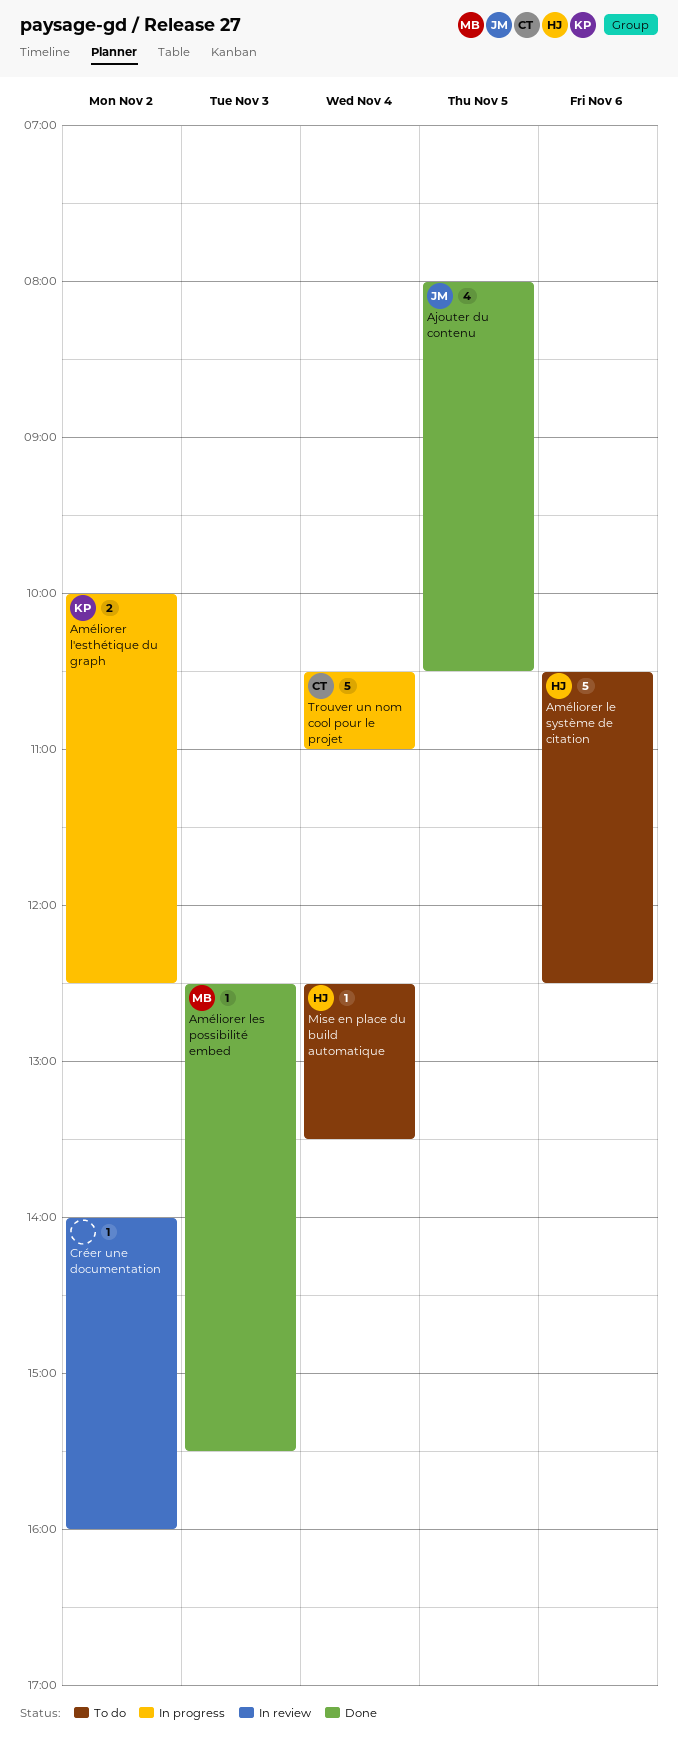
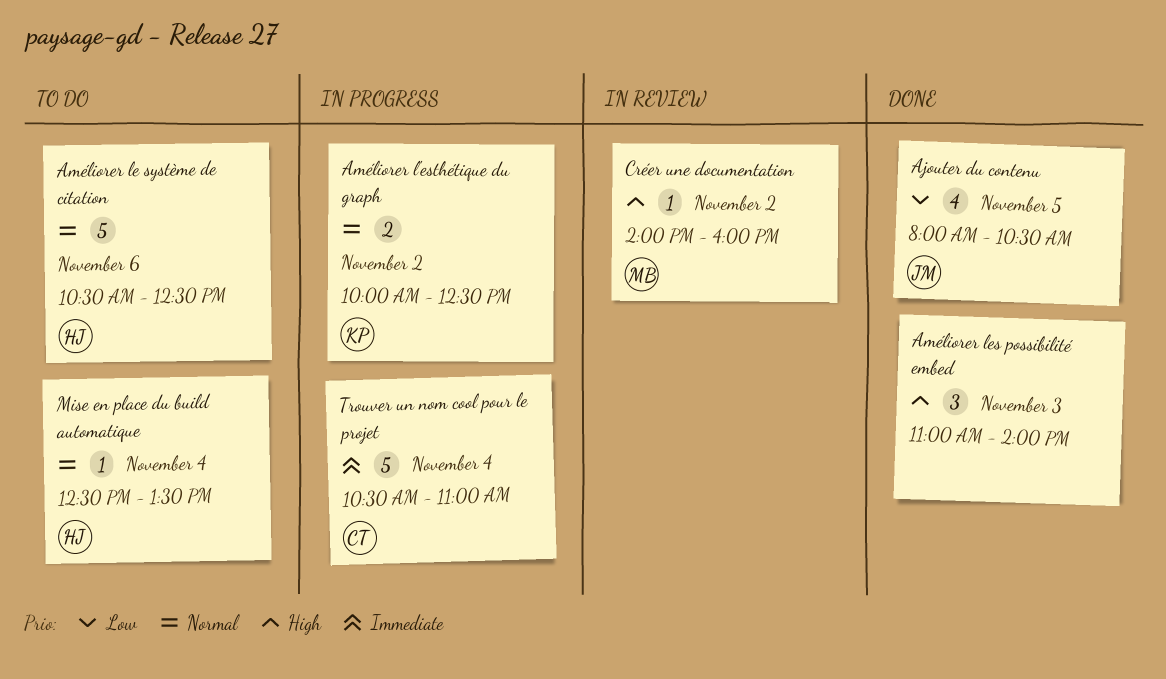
Améliorer les possibilité embed, owner: MB -> none
Améliorer les possibilité embed, estimate: 1 -> 3
Améliorer les possibilité embed, begins: 12:30 -> 11:00
Améliorer les possibilité embed, ends: 15:30 -> 14:00
Créer une documentation, owner: none -> MB

